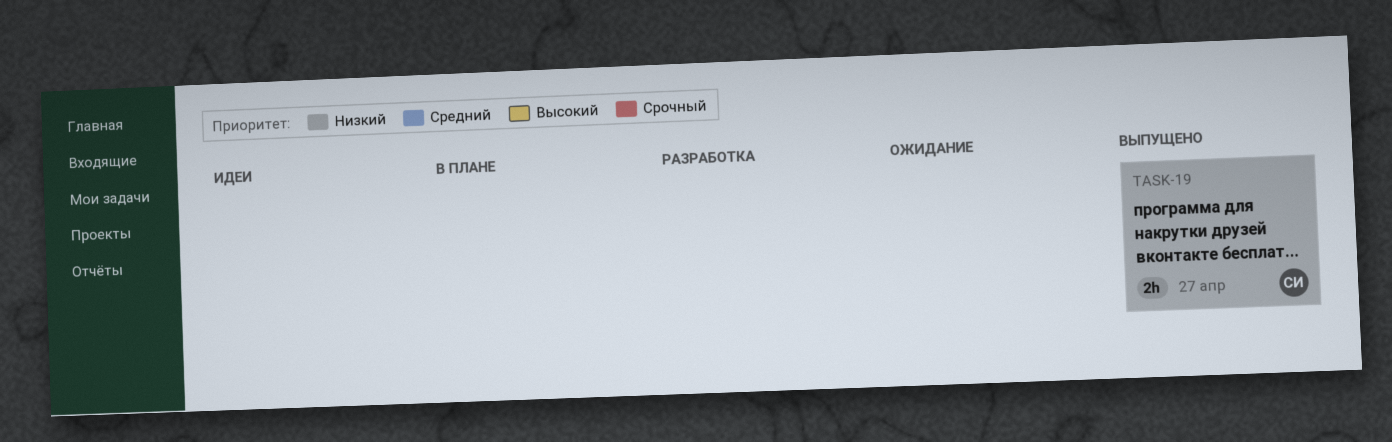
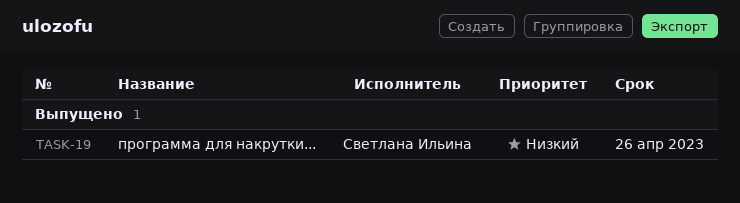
TASK-19, due: Apr 27 -> Apr 26

